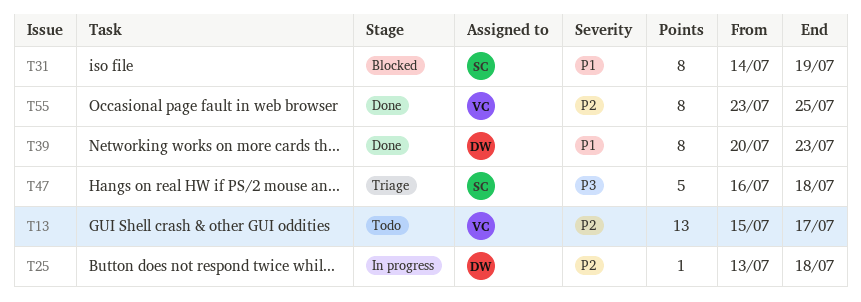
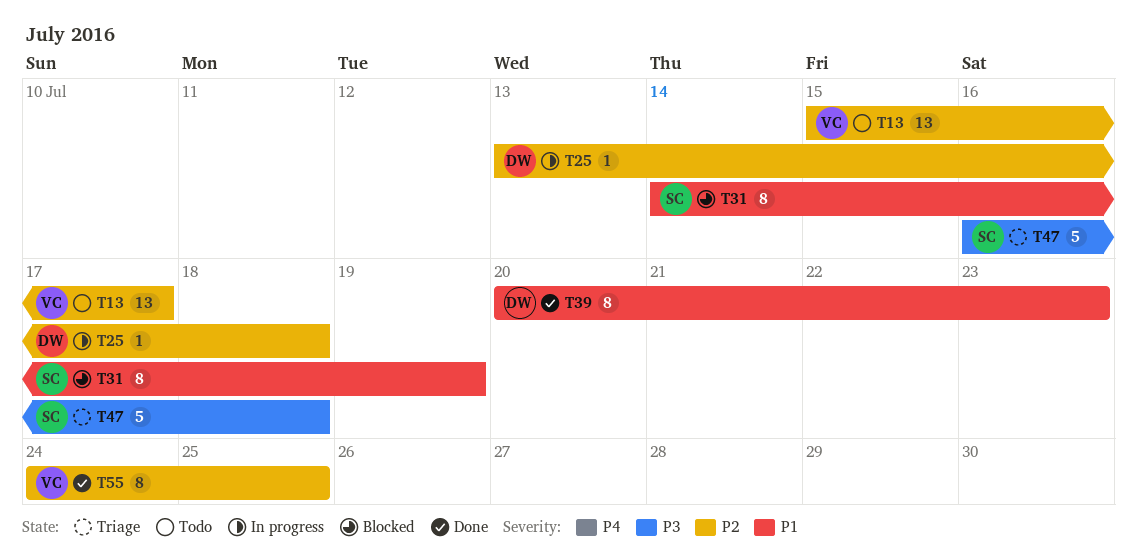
T55, start: Jul 23 -> Jul 24

